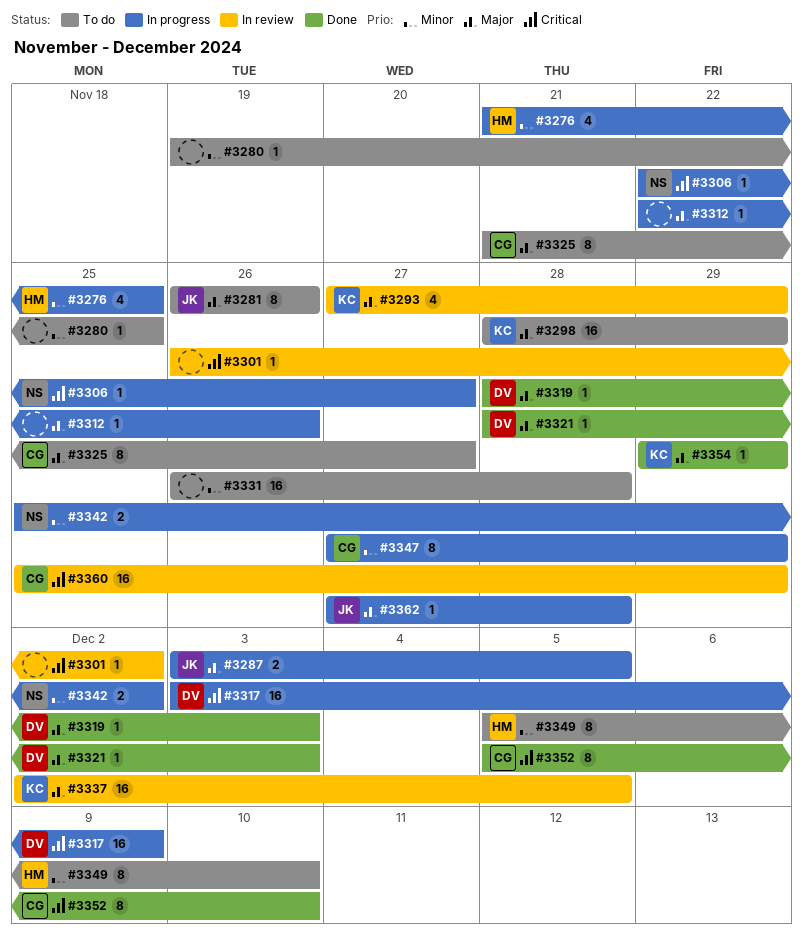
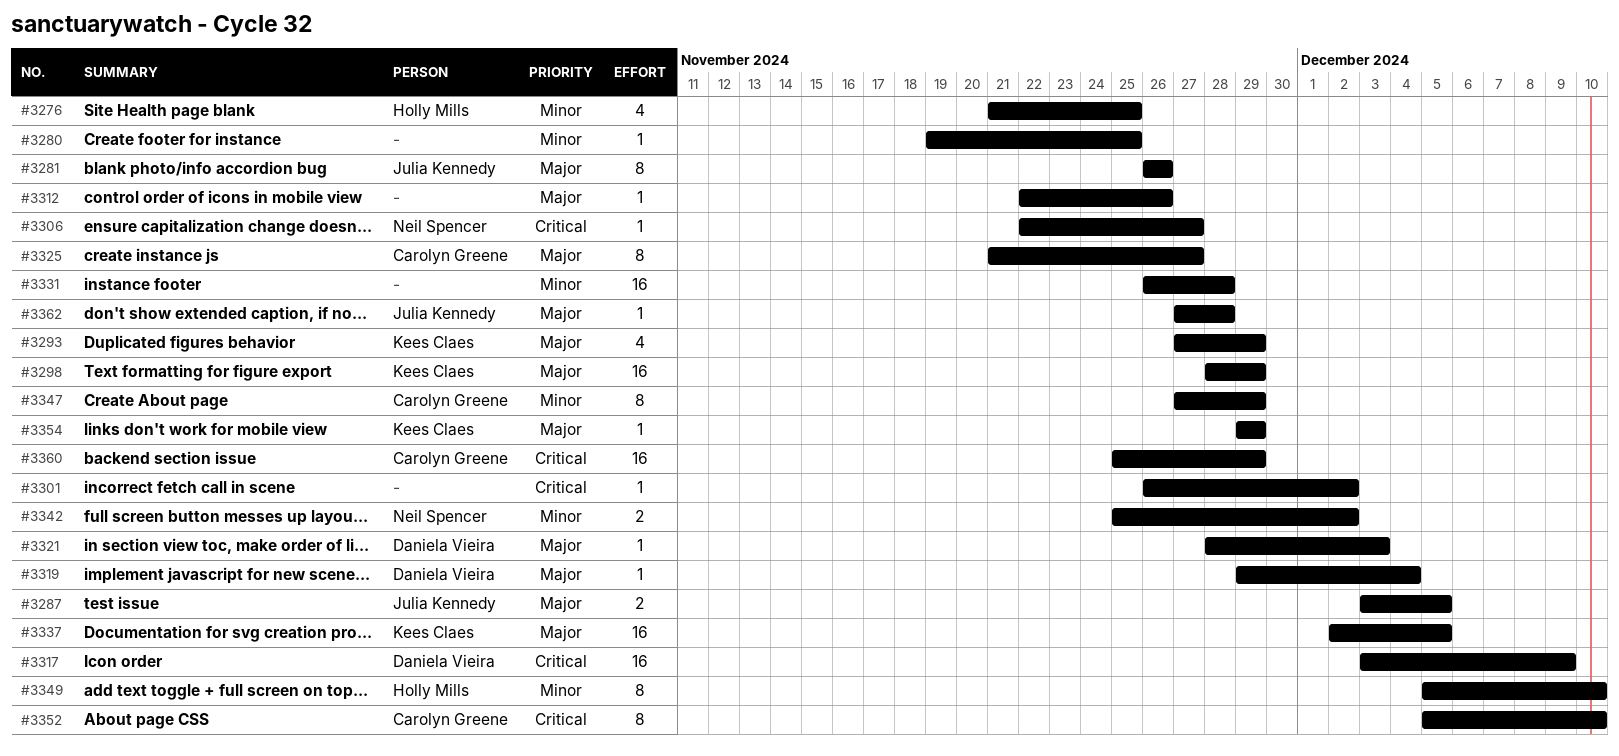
#3319, start: Nov 28 -> Nov 29
#3319, due: Dec 3 -> Dec 4

